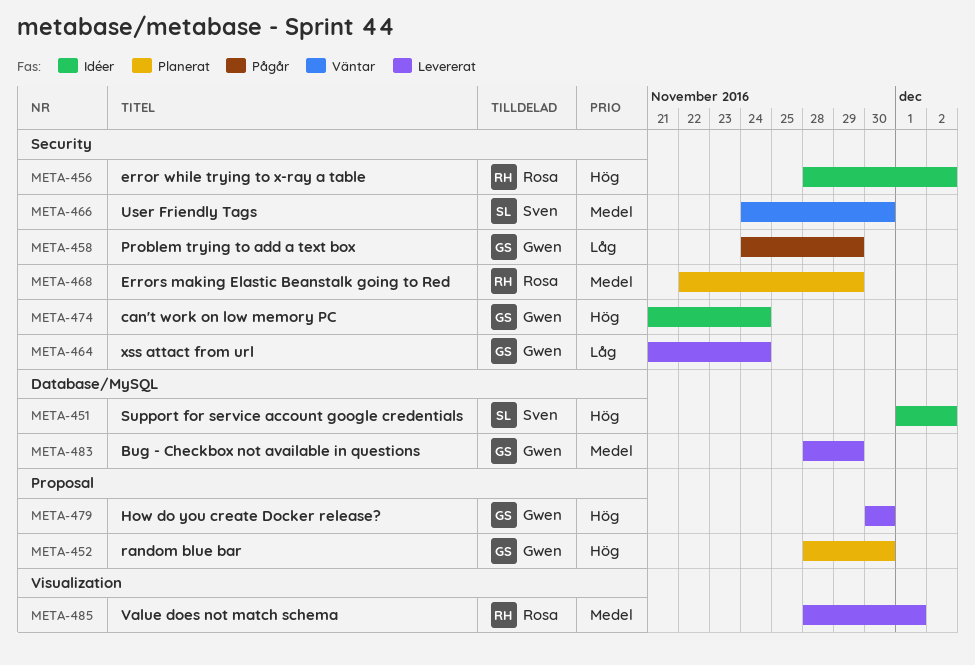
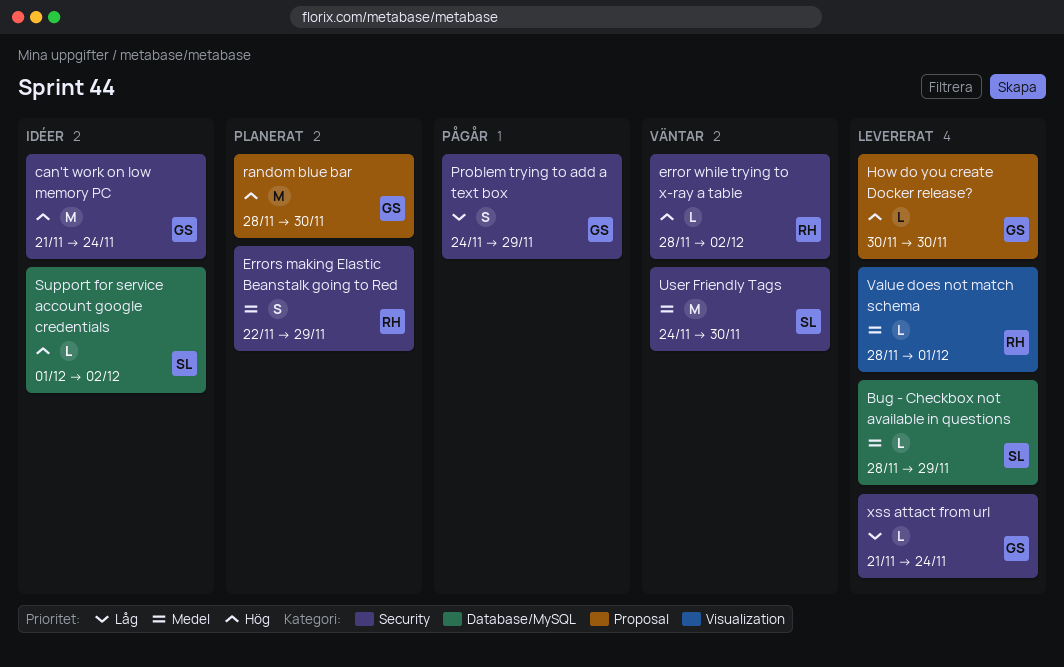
Bug - Checkbox not available in questions, owner: Gwen -> Sven
error while trying to x-ray a table, status: Idéer -> Väntar

